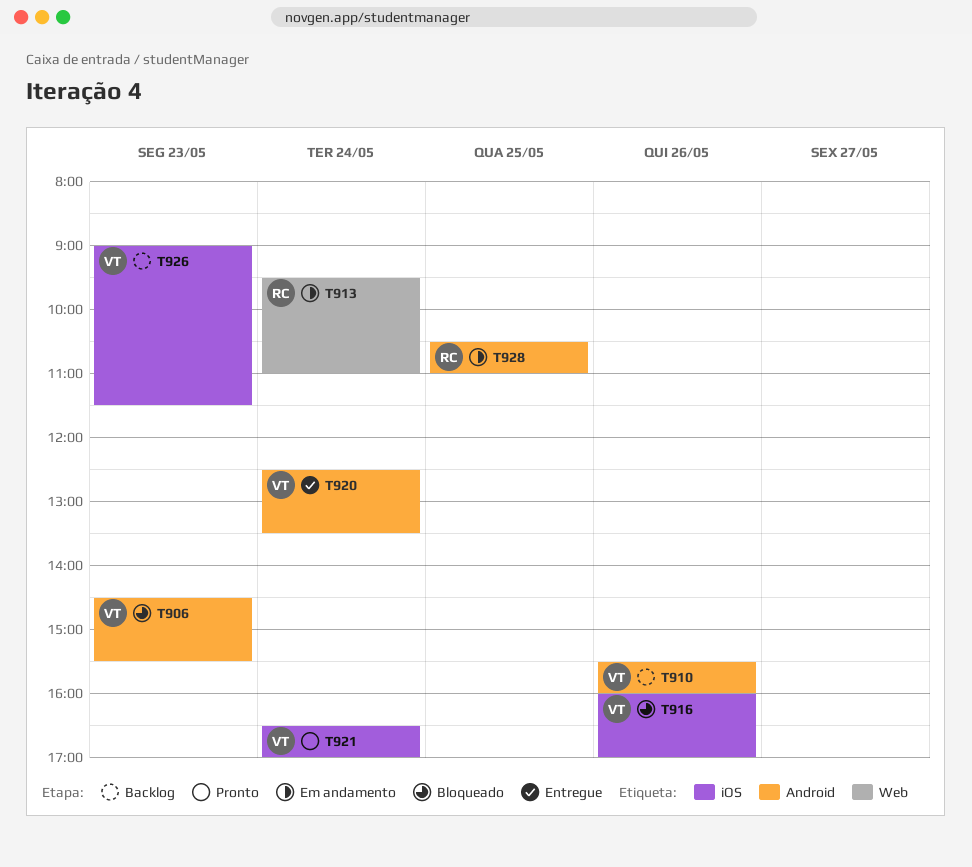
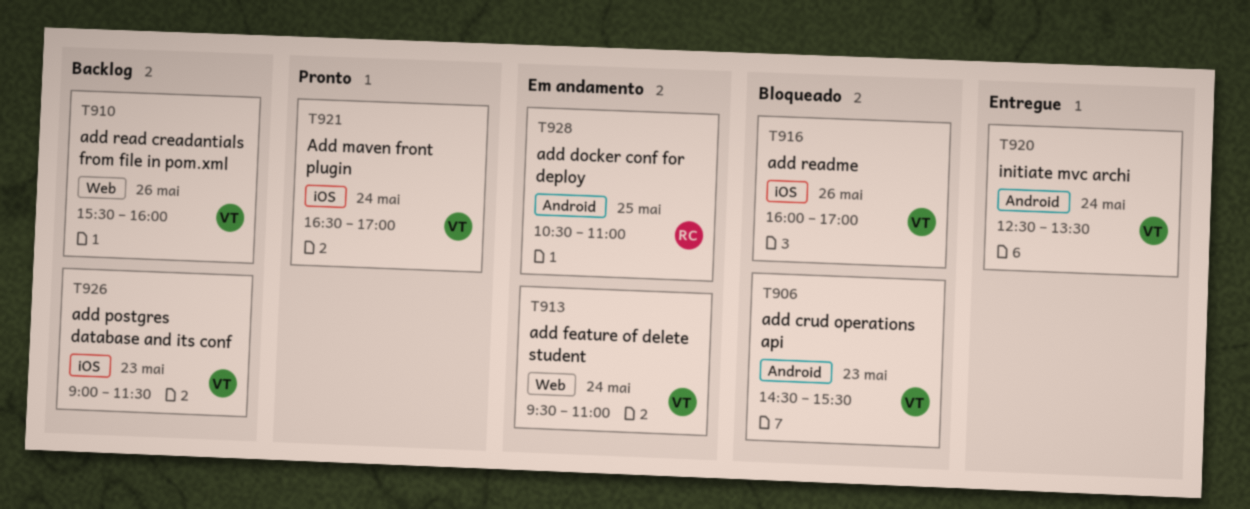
T910, label: Android -> Web
T913, owner: RC -> VT

